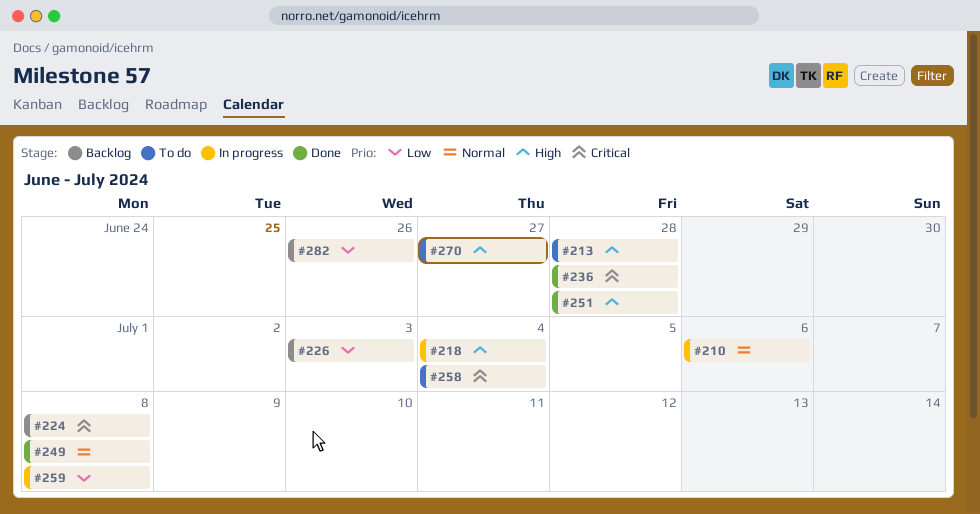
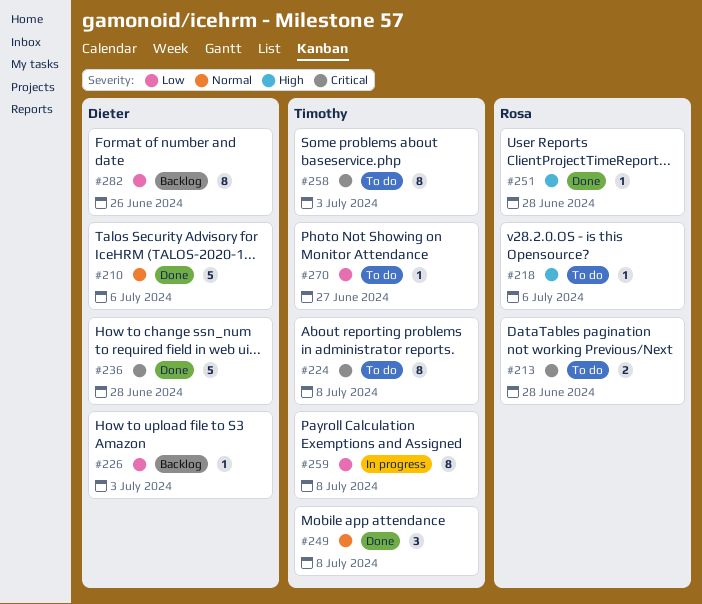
#210, status: In progress -> Done
#213, priority: High -> Critical
#218, status: In progress -> To do
#218, due: Jul 4 -> Jul 6
#224, status: Backlog -> To do
#258, due: Jul 4 -> Jul 3
#270, priority: High -> Low

